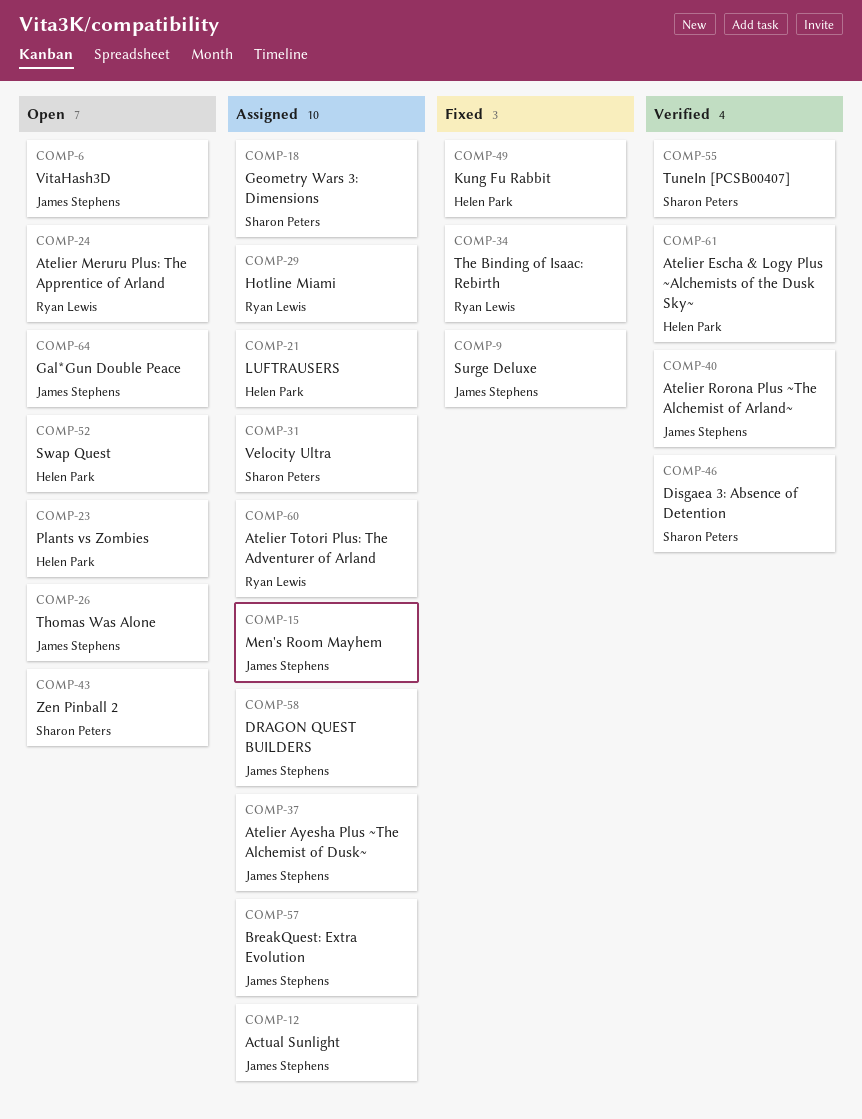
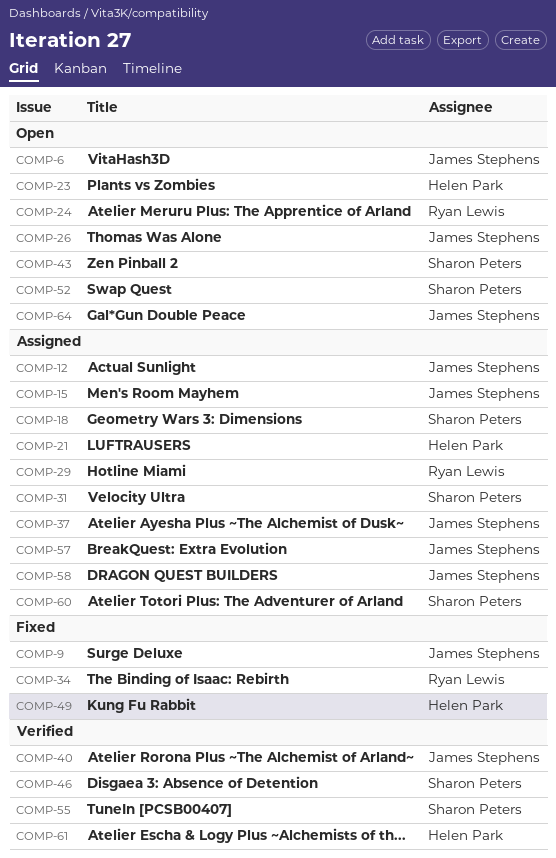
COMP-52, owner: Helen Park -> Sharon Peters
COMP-60, owner: Ryan Lewis -> Sharon Peters

